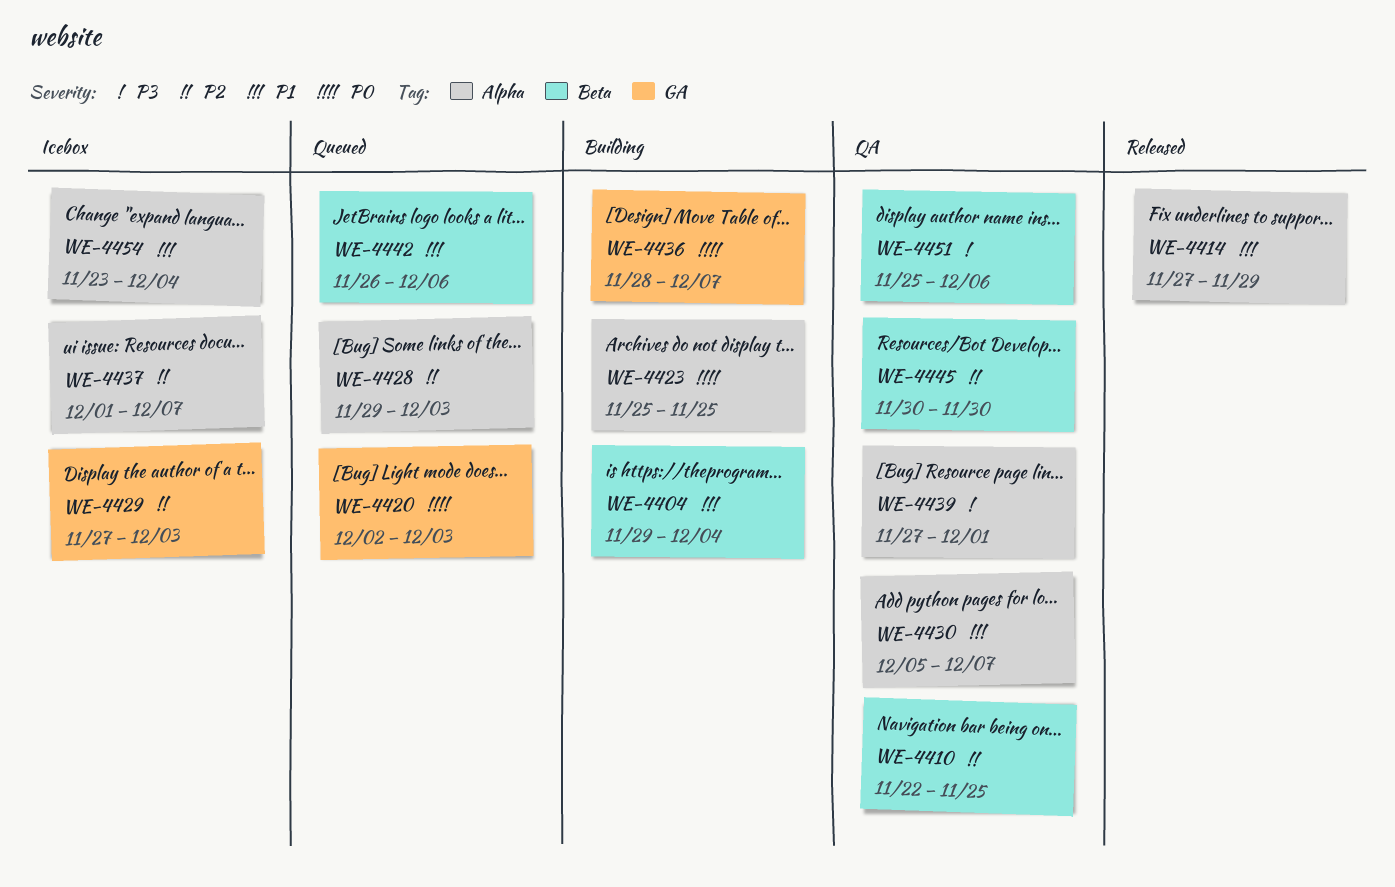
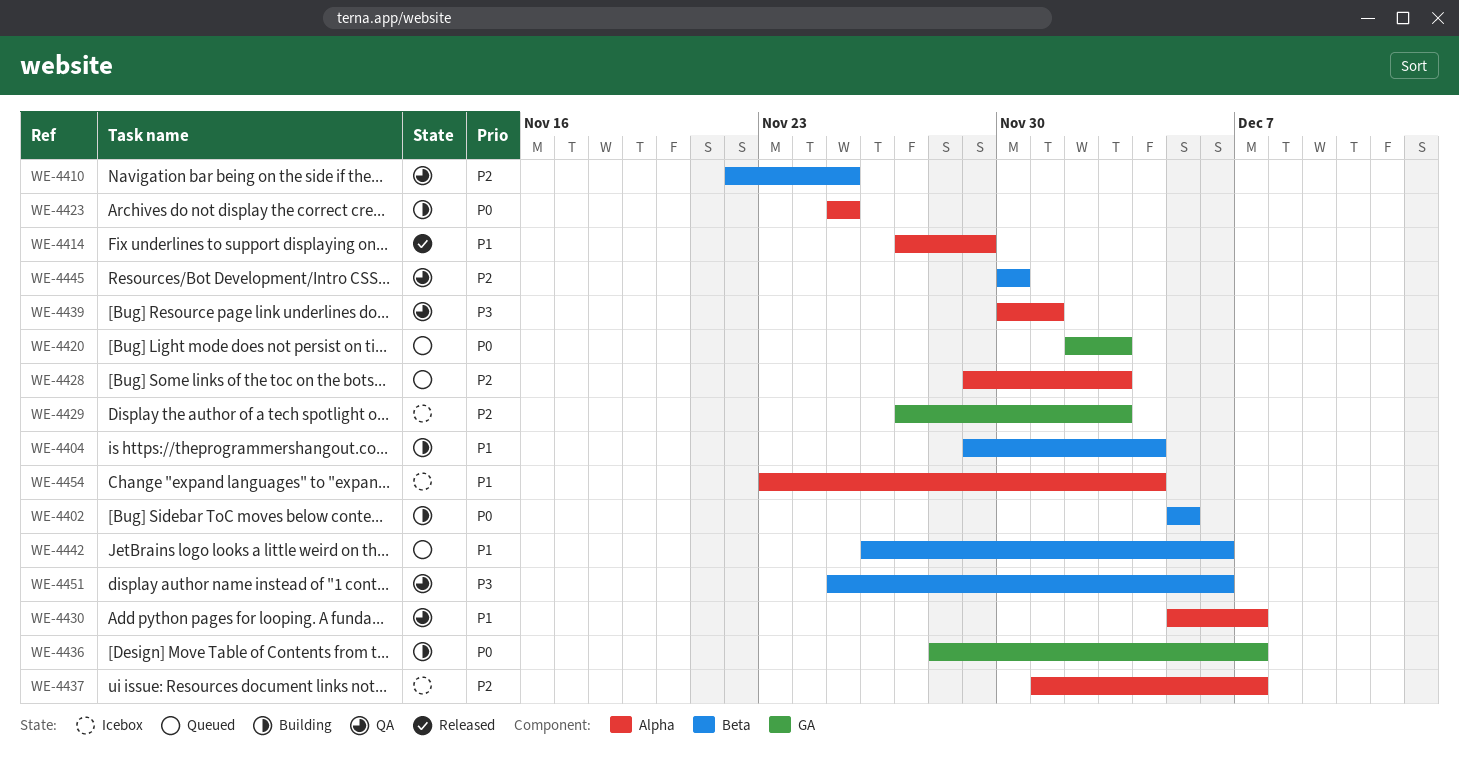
WE-4402: none -> present
WE-4439, start: Nov 27 -> Nov 30

